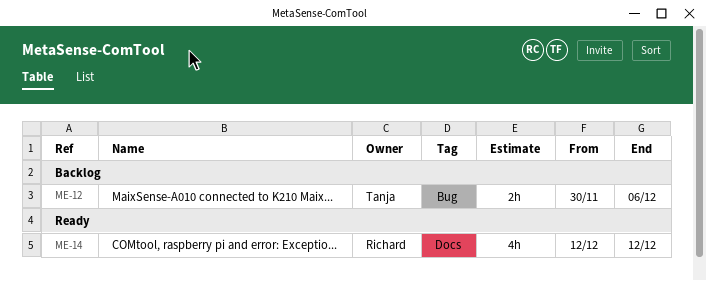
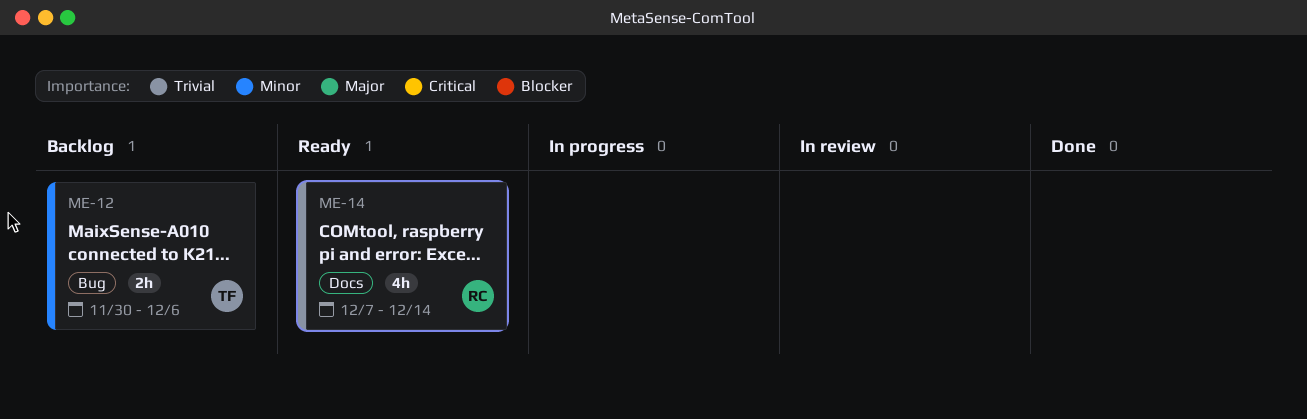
ME-14, start: Dec 12 -> Dec 7
ME-14, due: Dec 12 -> Dec 14

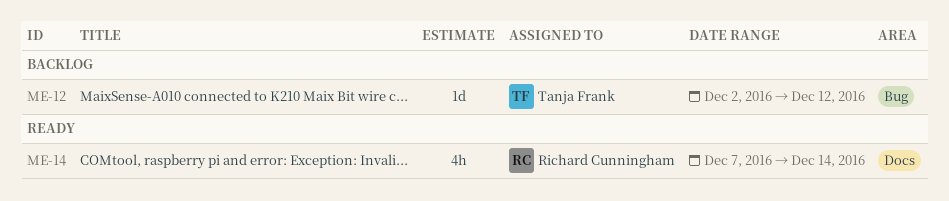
ME-12, estimate: 2h -> 1d
ME-12, start: Nov 30 -> Dec 2
ME-12, due: Dec 6 -> Dec 12

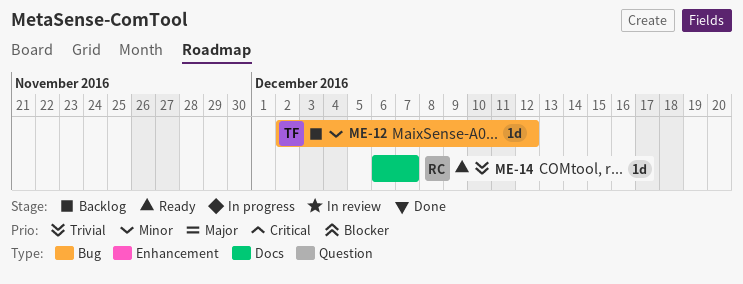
ME-14, estimate: 4h -> 1d
ME-14, start: Dec 7 -> Dec 6
ME-14, due: Dec 14 -> Dec 7

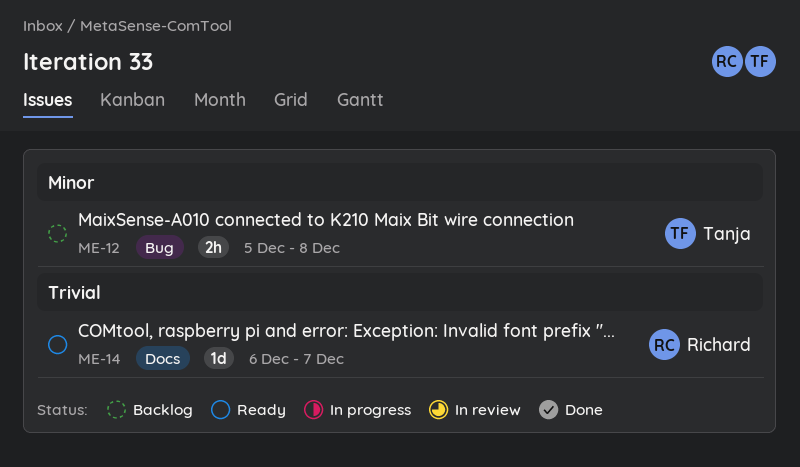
ME-12, estimate: 1d -> 2h
ME-12, start: Dec 2 -> Dec 5
ME-12, due: Dec 12 -> Dec 8

